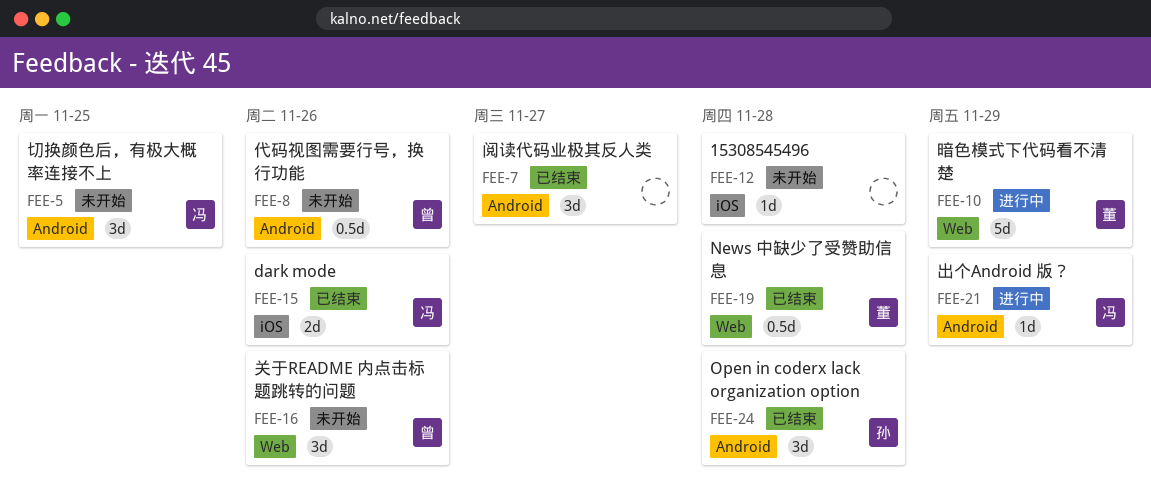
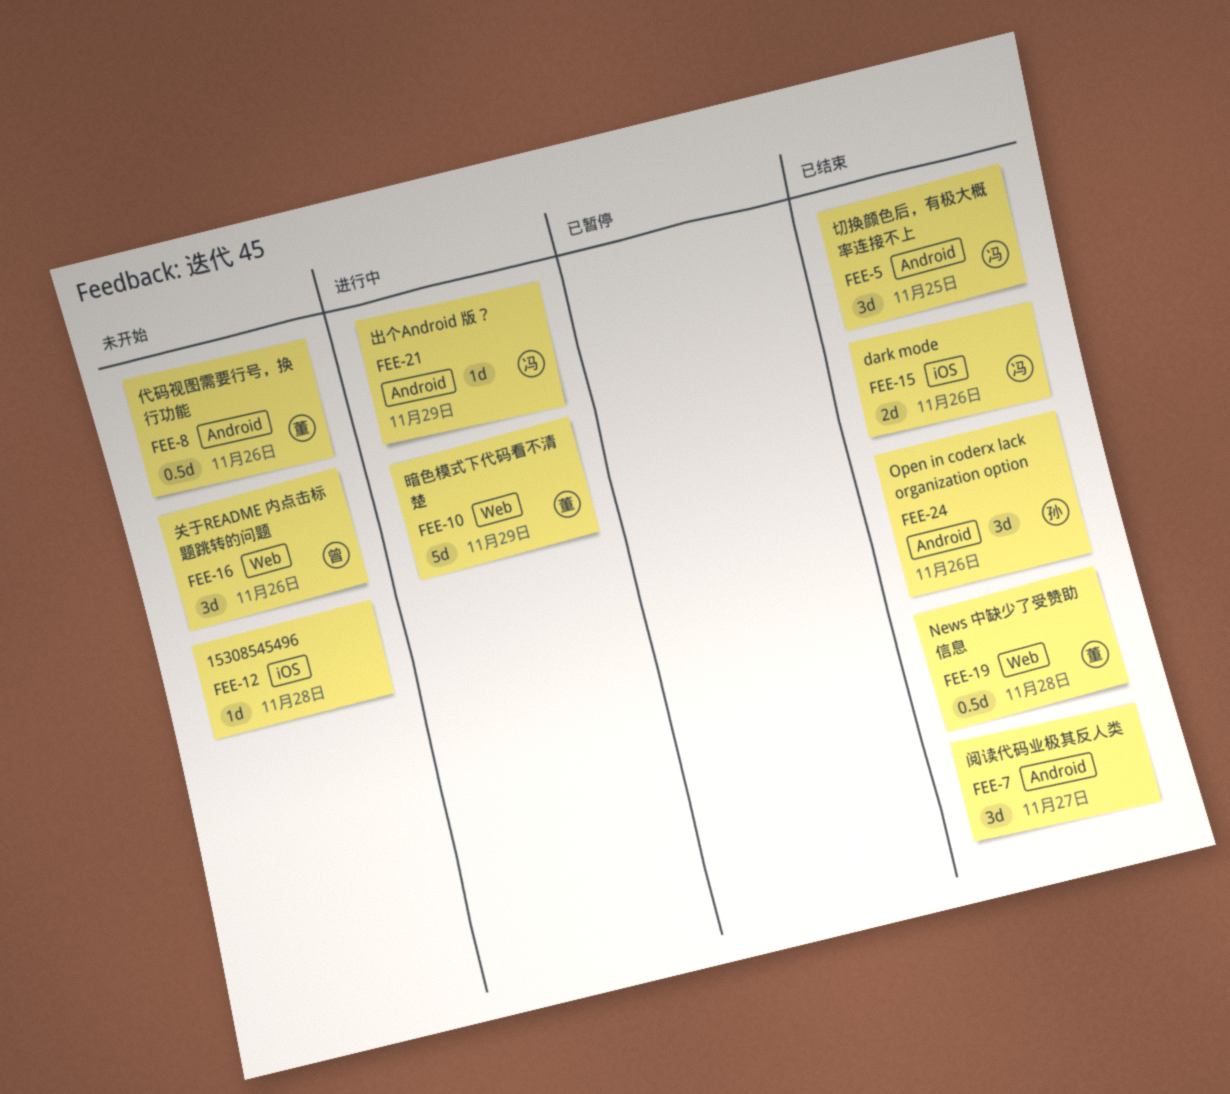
FEE-5, status: 未开始 -> 已结束
FEE-8, owner: 曾 -> 董
FEE-24, due: Nov 28 -> Nov 26

